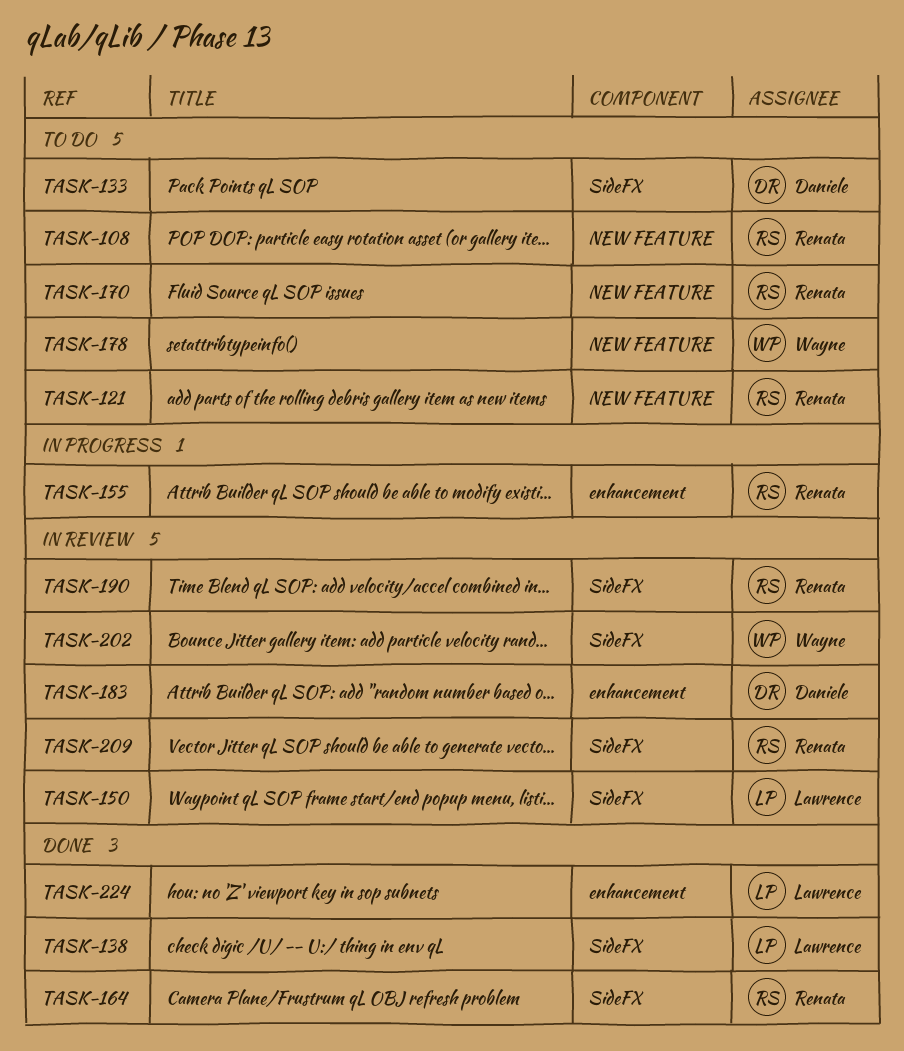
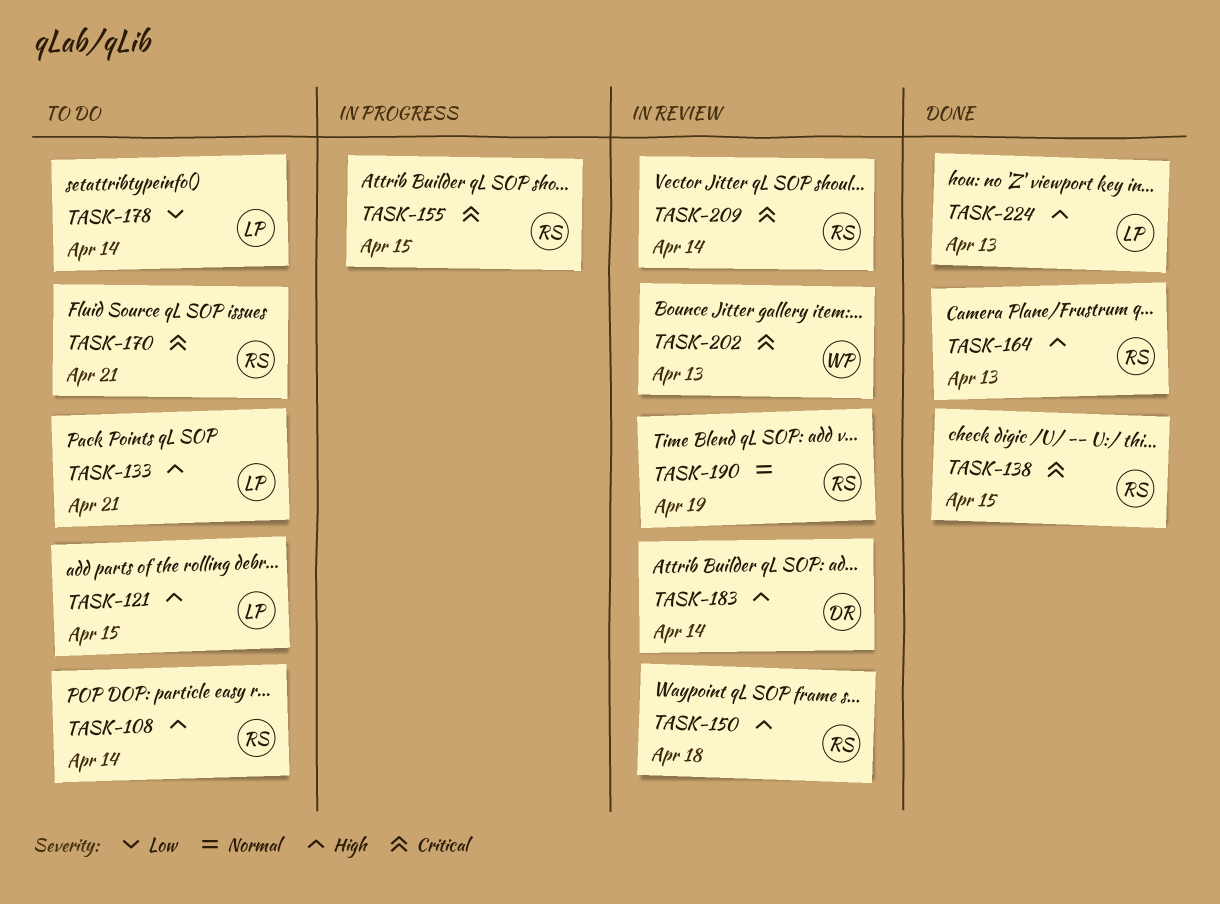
TASK-121, owner: Renata -> Lawrence
TASK-133, owner: Daniele -> Lawrence
TASK-138, owner: Lawrence -> Renata
TASK-150, owner: Lawrence -> Renata
TASK-178, owner: Wayne -> Lawrence

